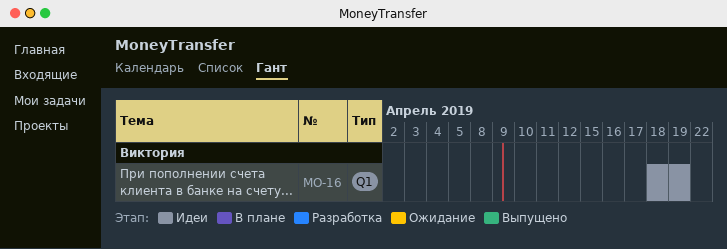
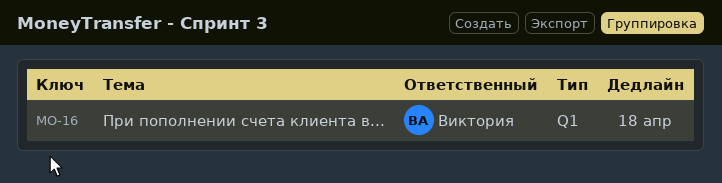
MO-16, due: Apr 19 -> Apr 18

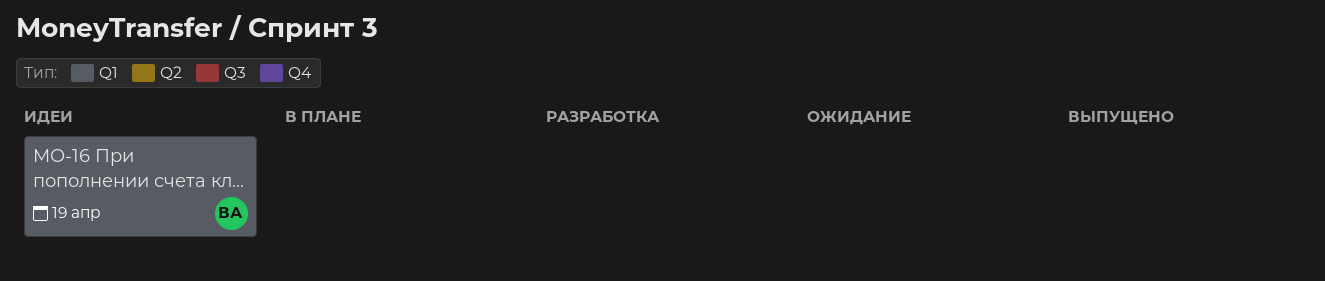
MO-16, due: Apr 18 -> Apr 19

